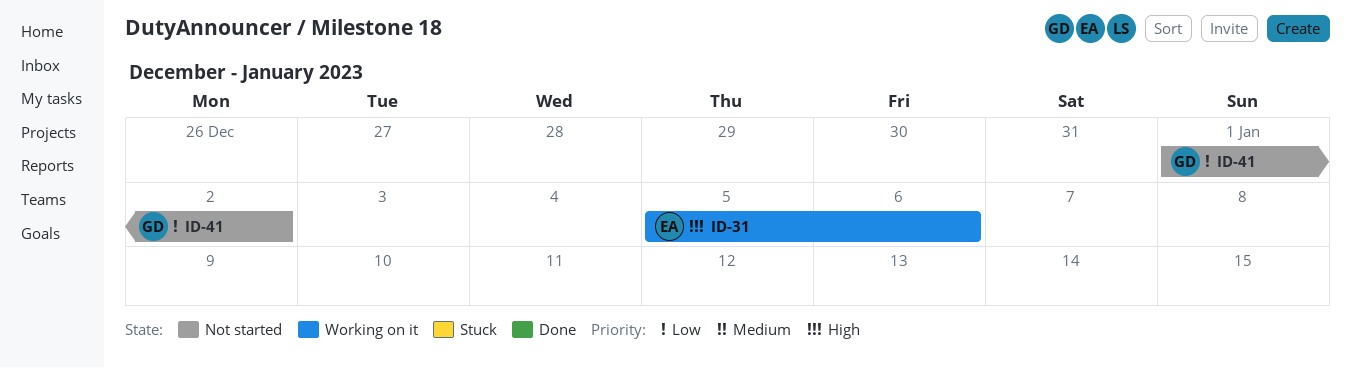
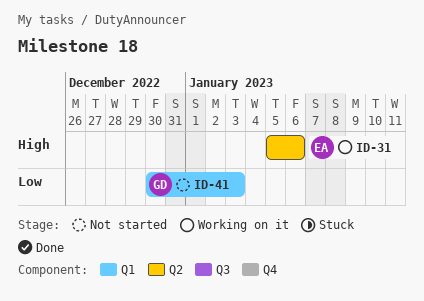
ID-41, start: Jan 1 -> Dec 30
ID-41, due: Jan 2 -> Jan 3

